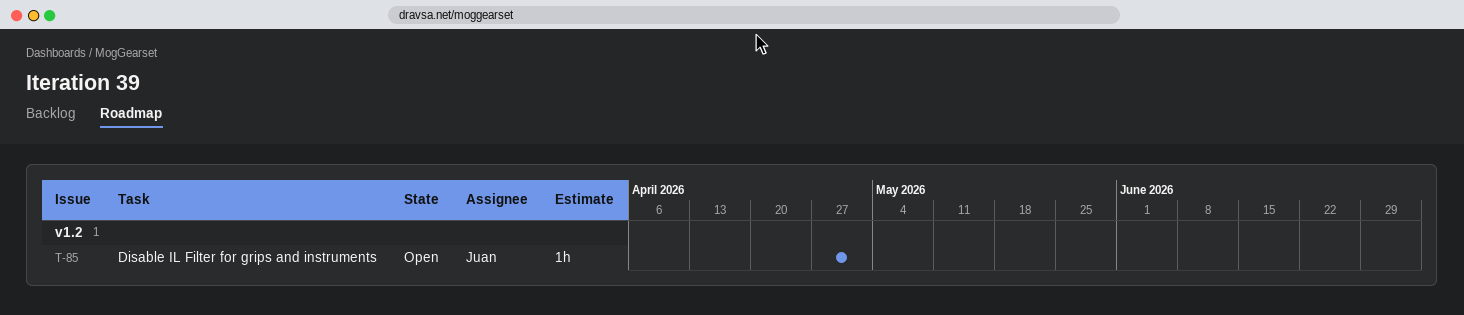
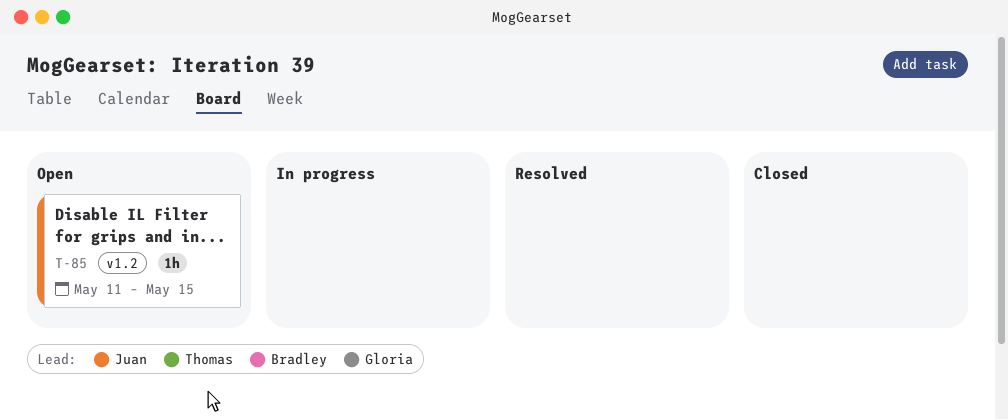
T-85, start: Apr 27 -> May 11
T-85, due: May 1 -> May 15

